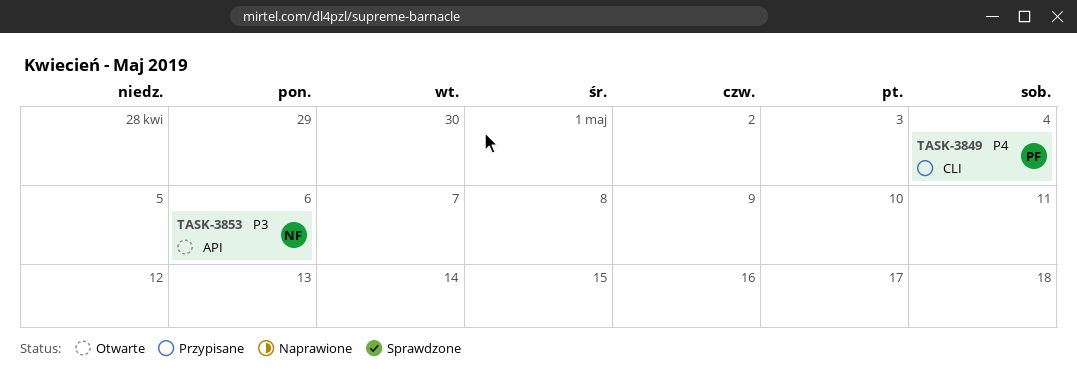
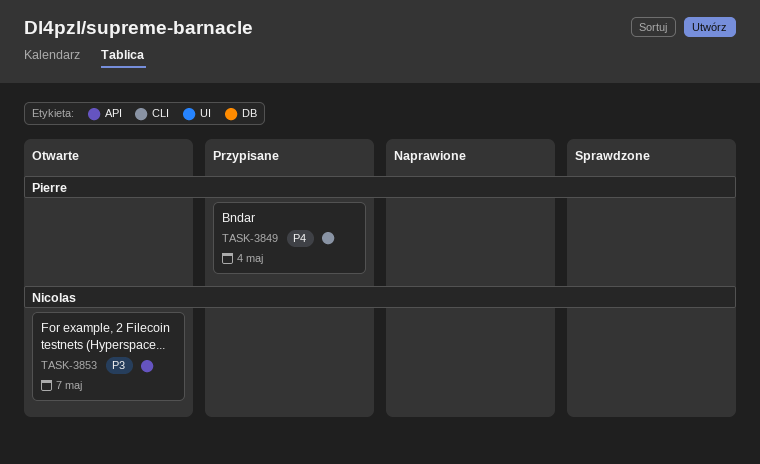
TASK-3853, due: May 6 -> May 7

